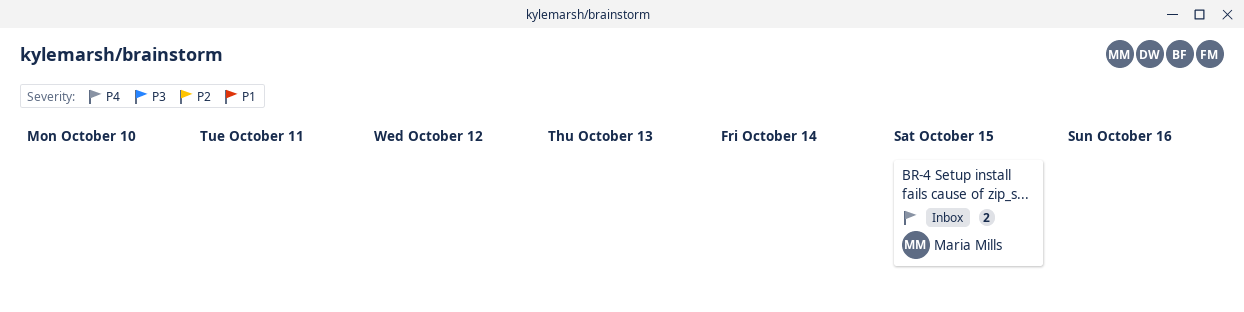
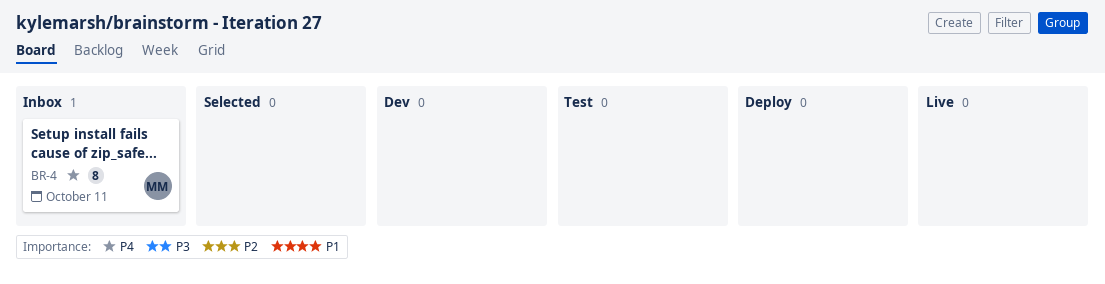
BR-4, estimate: 2 -> 8
BR-4, due: Oct 15 -> Oct 11

